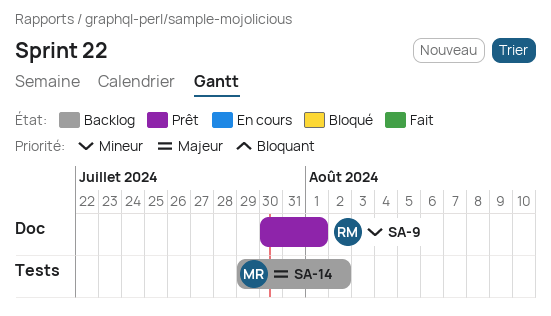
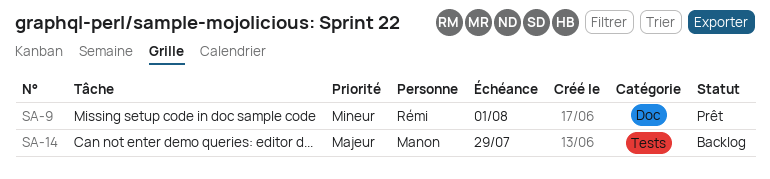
SA-14, due: Aug 2 -> Jul 29

